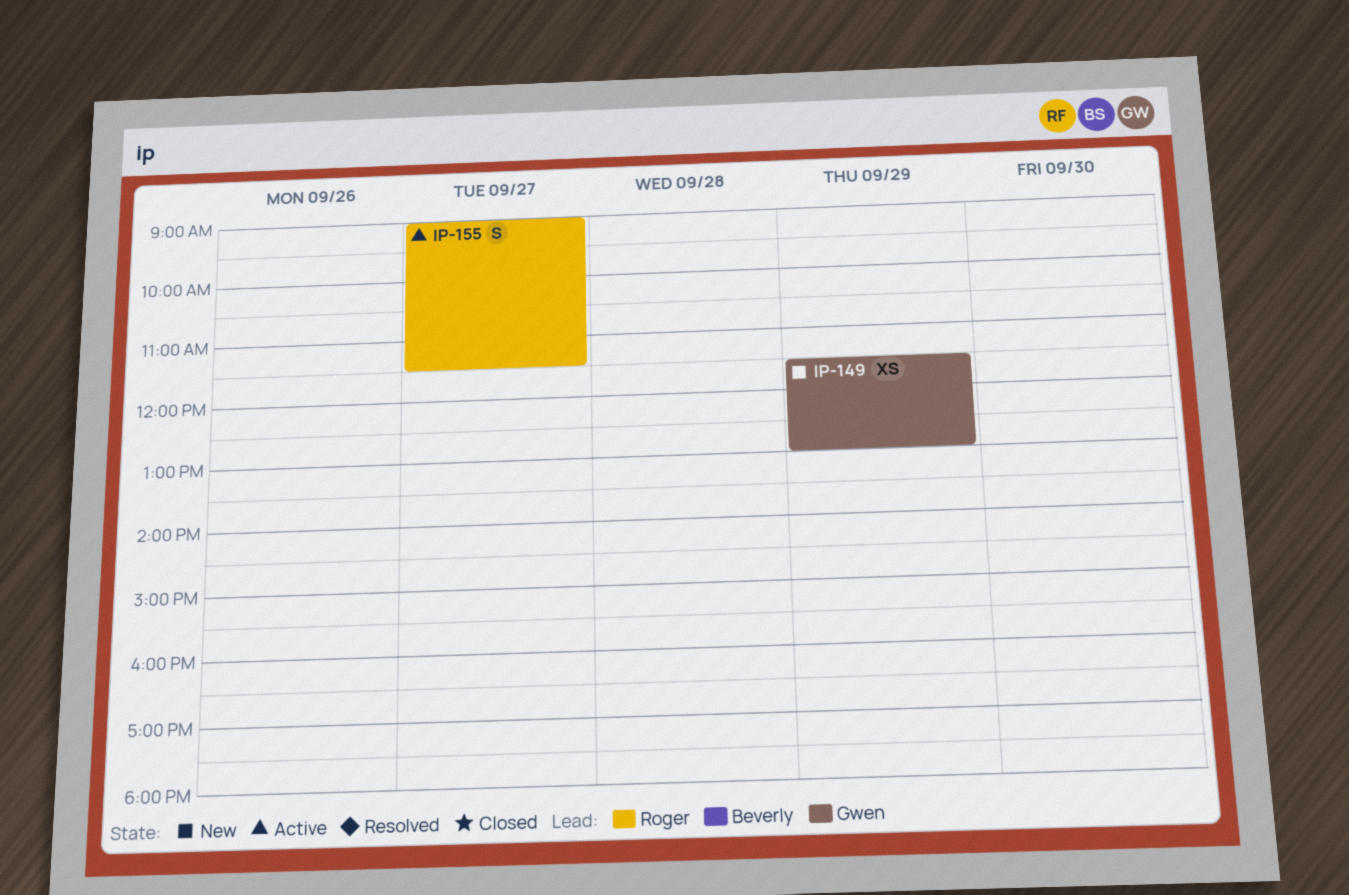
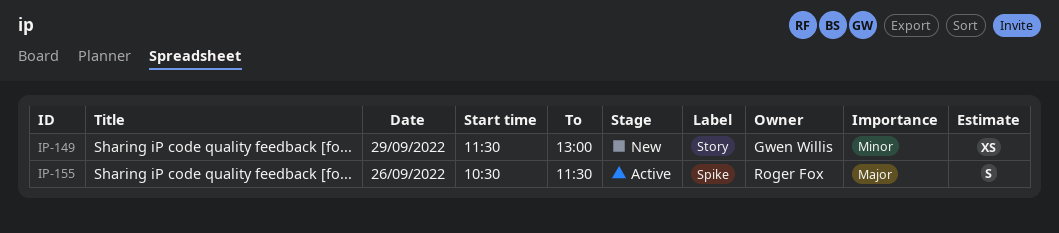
IP-155, day: Sep 27 -> Sep 26
IP-155, begins: 09:00 -> 10:30

